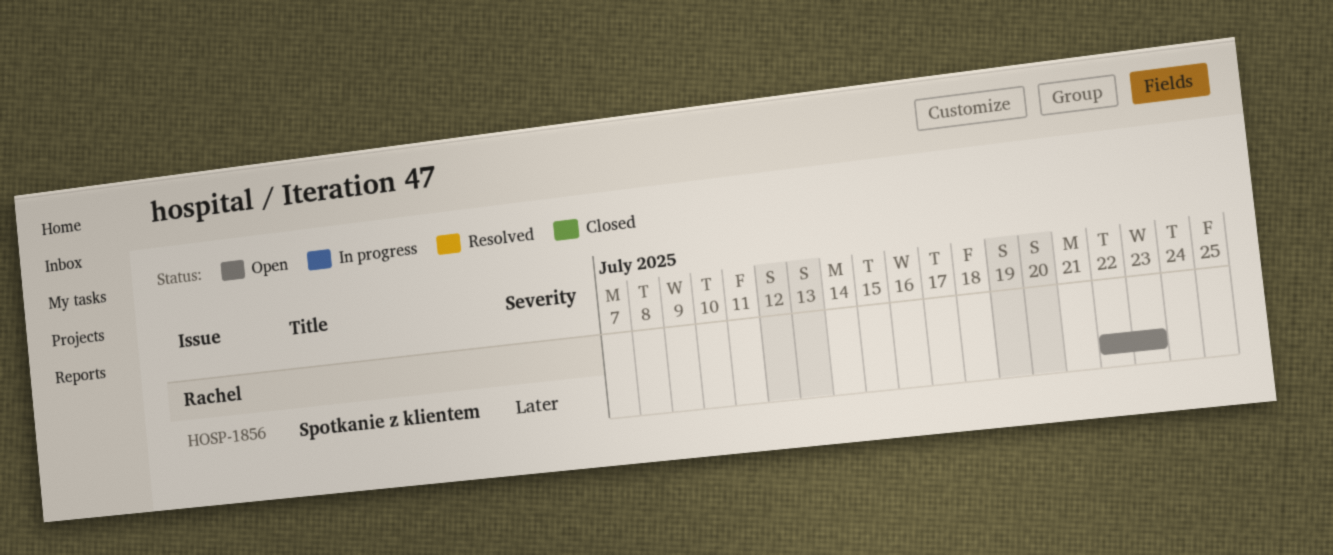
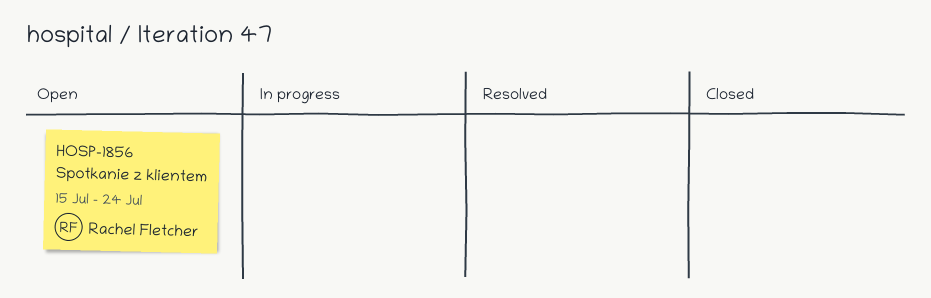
HOSP-1856, start: Jul 22 -> Jul 15
HOSP-1856, due: Jul 23 -> Jul 24

